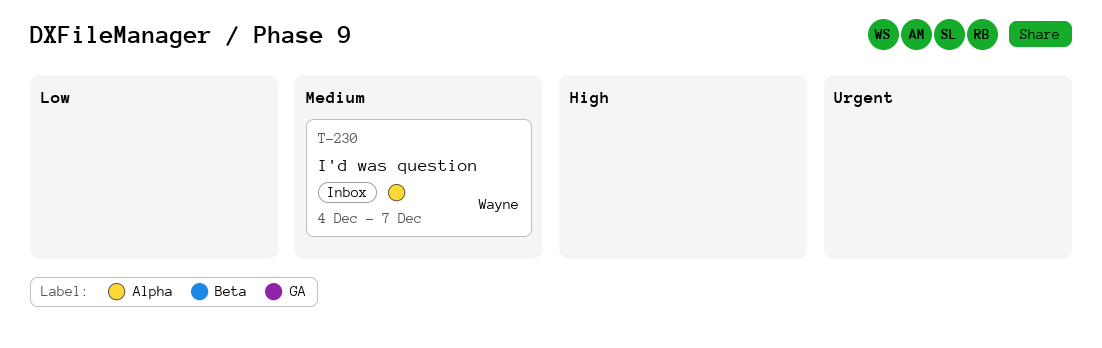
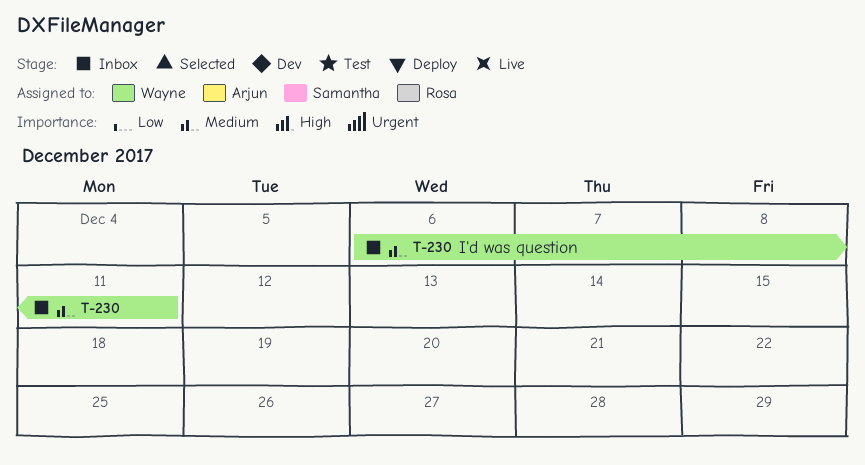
T-230, start: Dec 4 -> Dec 6
T-230, due: Dec 7 -> Dec 11

